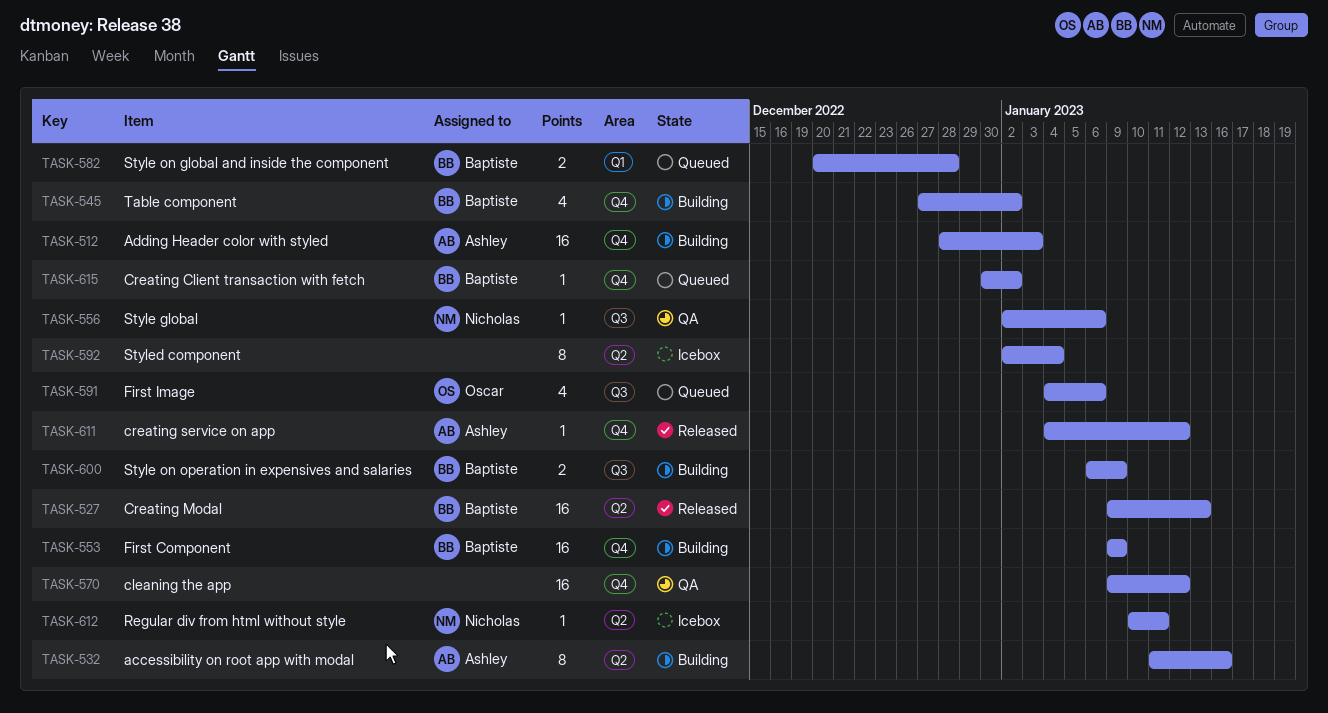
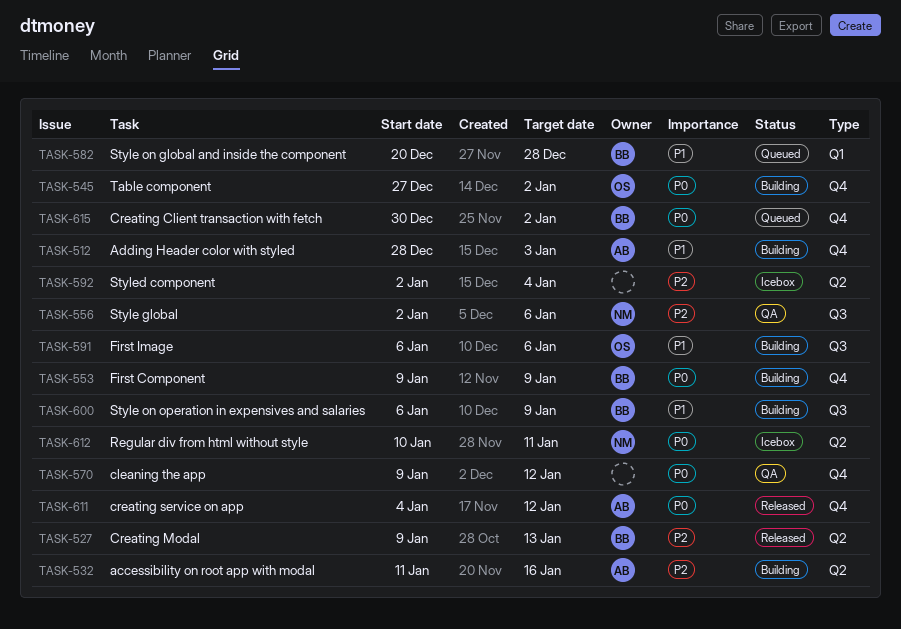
TASK-545, owner: Baptiste -> Oscar
TASK-591, status: Queued -> Building
TASK-591, start: Jan 4 -> Jan 6

